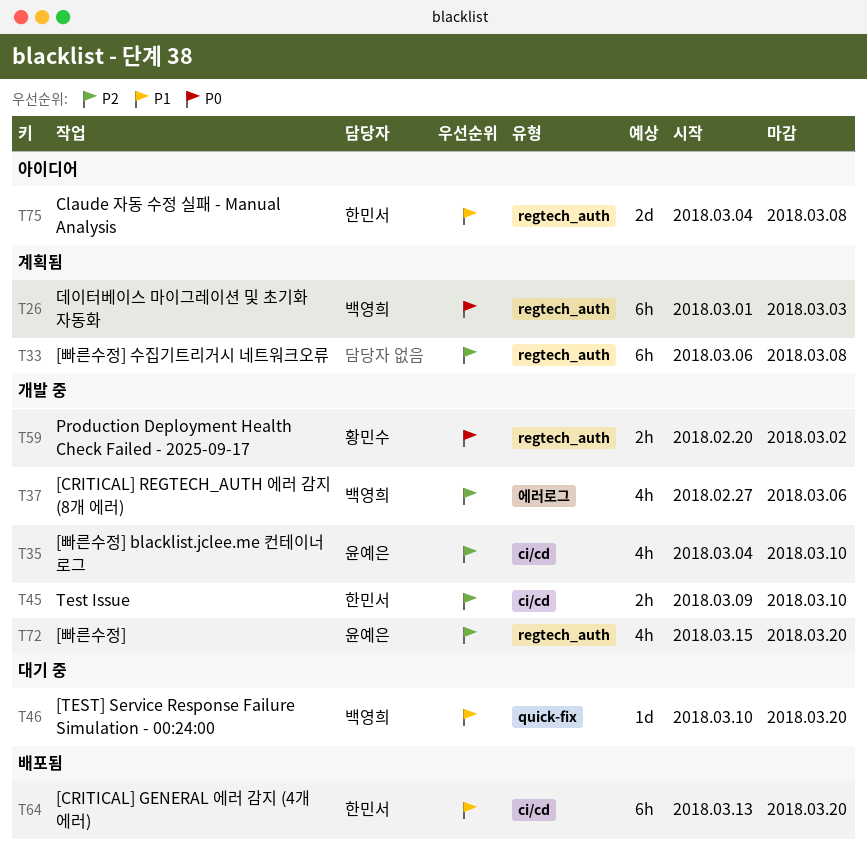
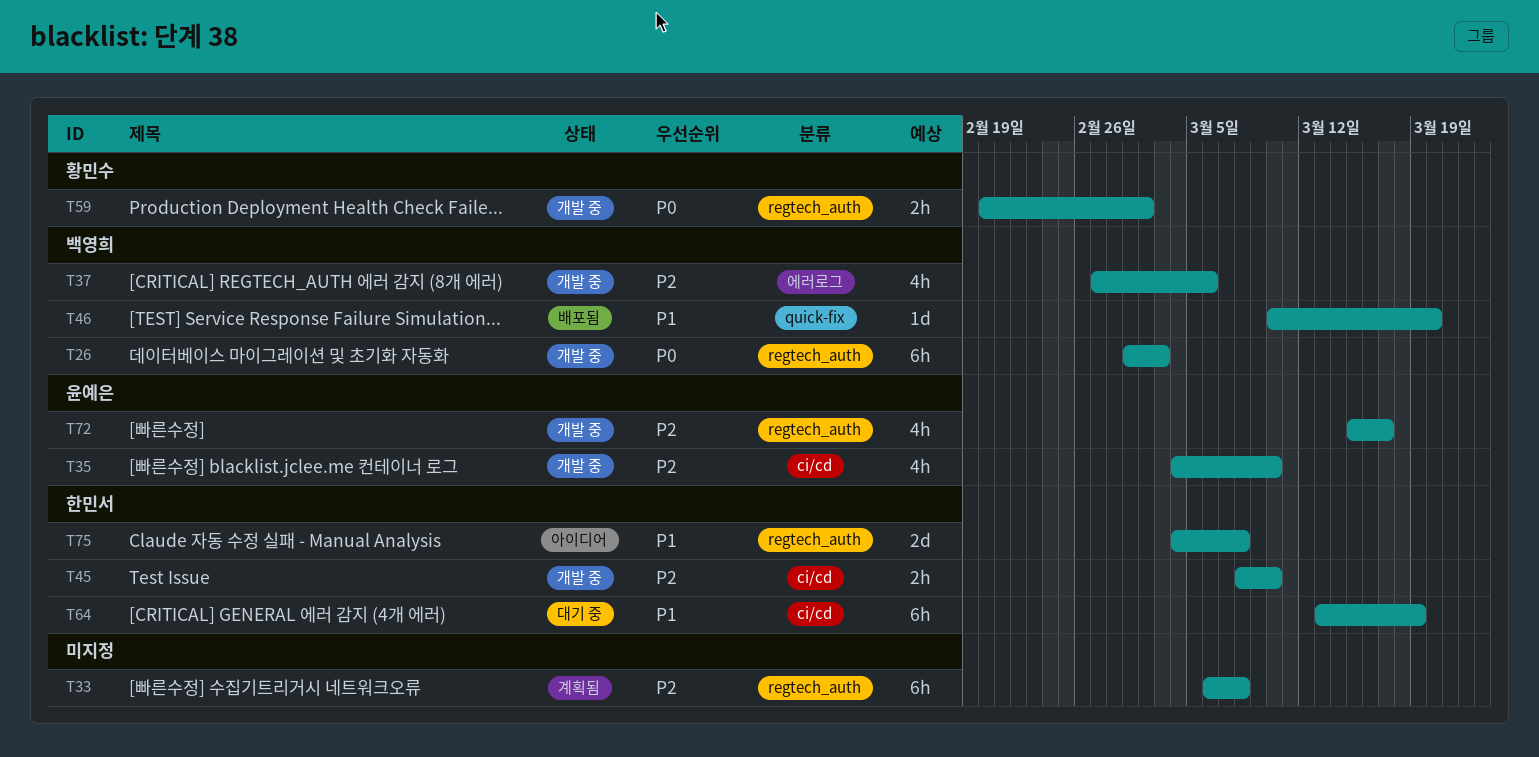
T26, status: 계획됨 -> 개발 중
T45, start: Mar 9 -> Mar 8
T46, status: 대기 중 -> 배포됨
T64, status: 배포됨 -> 대기 중
T64, due: Mar 20 -> Mar 19
T72, due: Mar 20 -> Mar 17

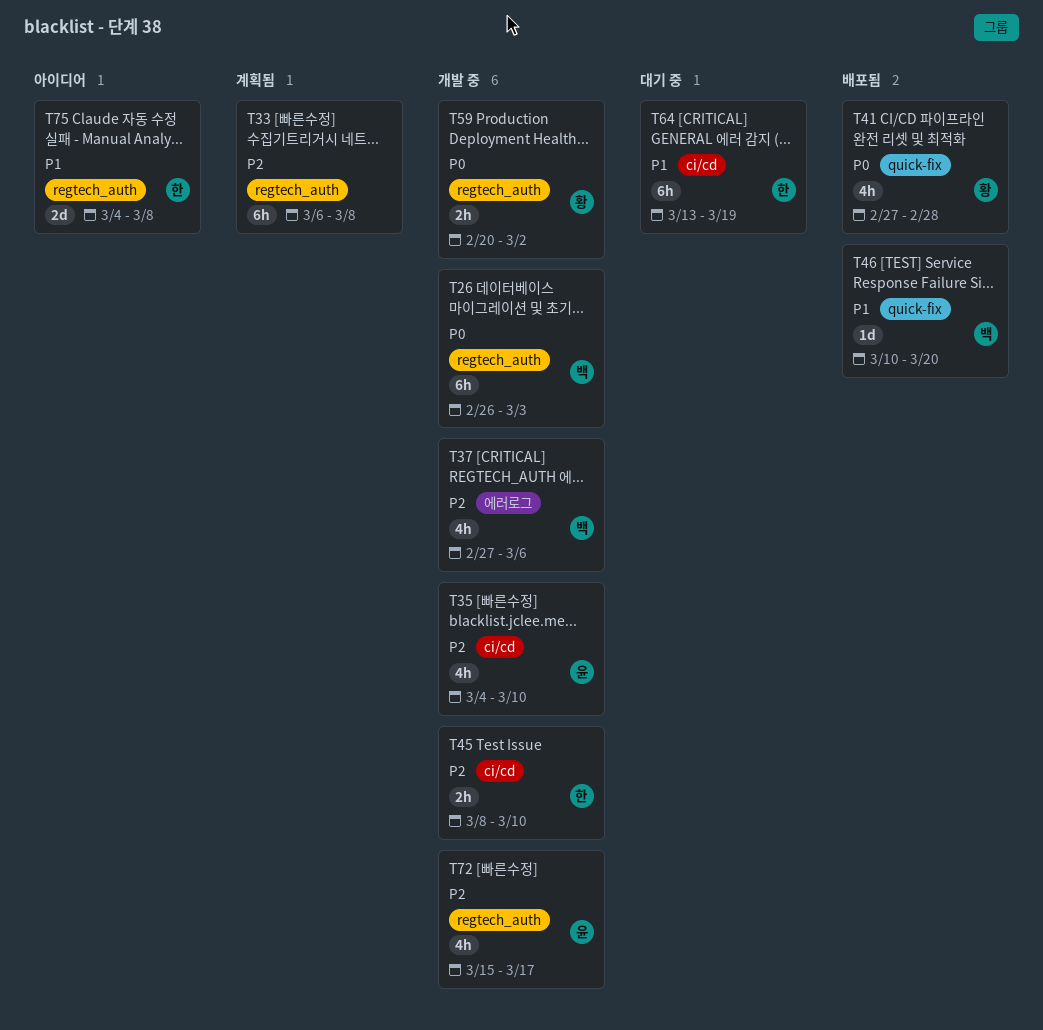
T26, start: Mar 1 -> Feb 26
T41: none -> present

